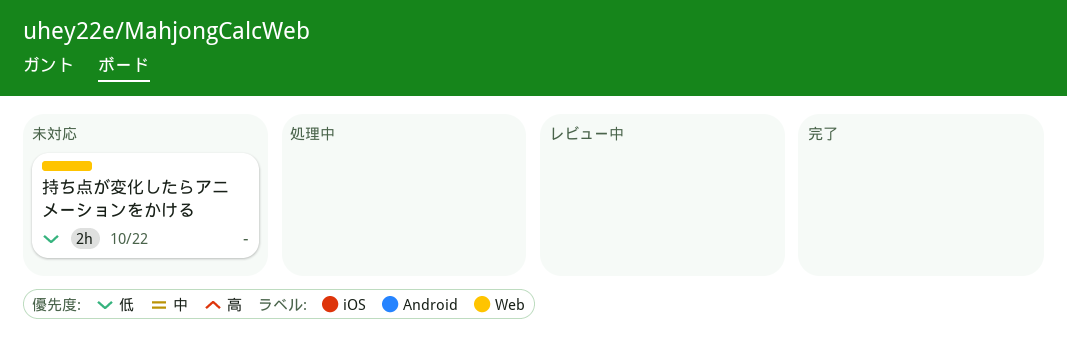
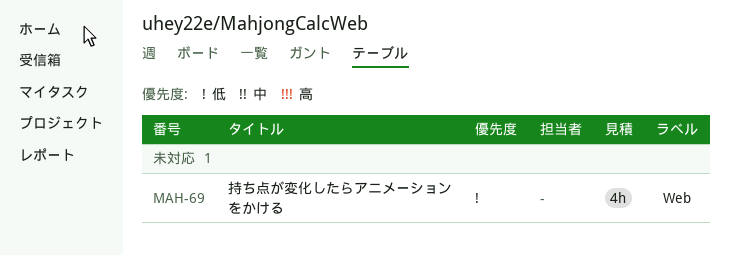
持ち点が変化したらアニメーションをかける, estimate: 2h -> 4h

